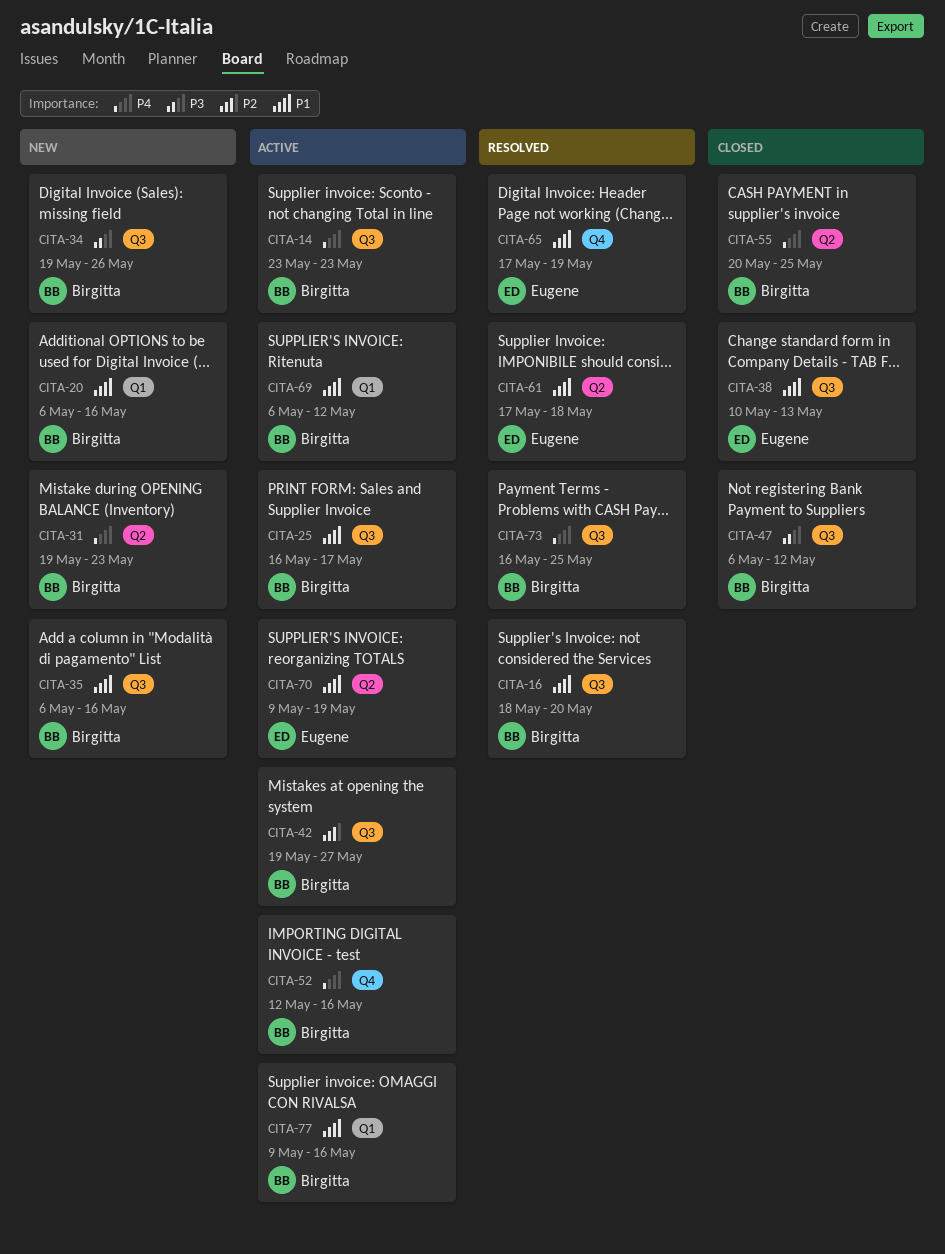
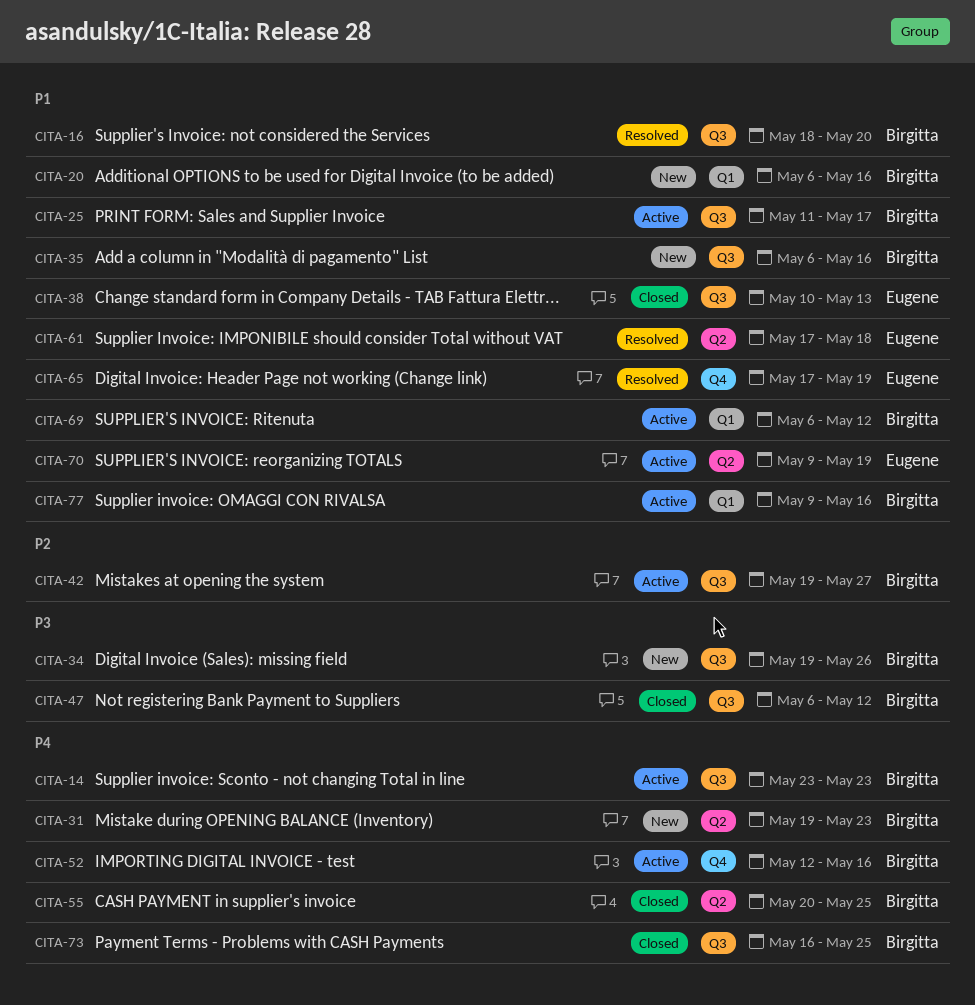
CITA-25, start: May 16 -> May 11
CITA-73, status: Resolved -> Closed

